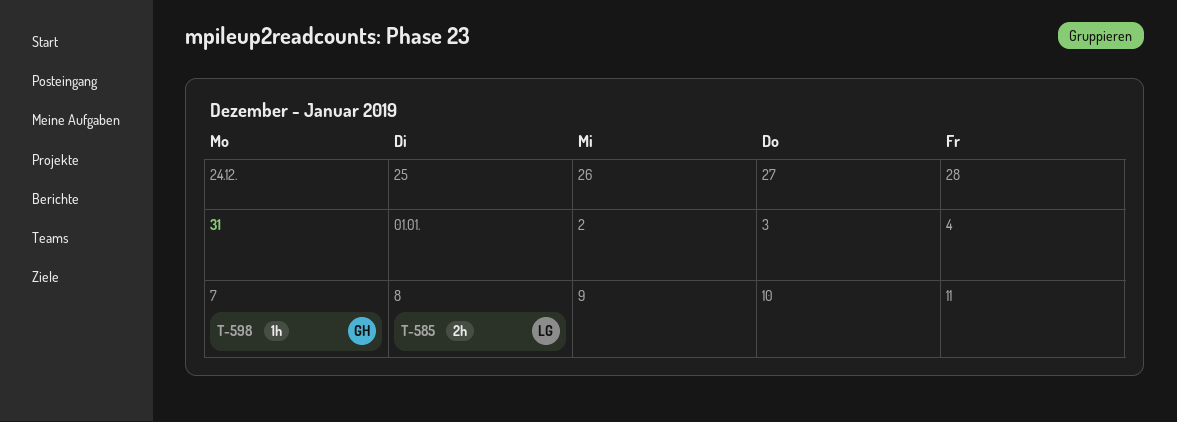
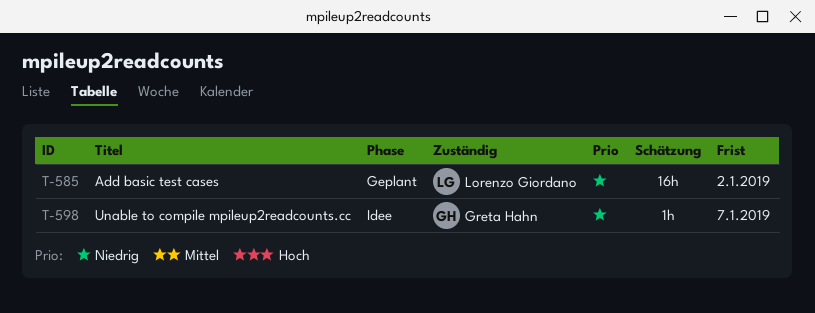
T-585, estimate: 2h -> 16h
T-585, due: Jan 8 -> Jan 2

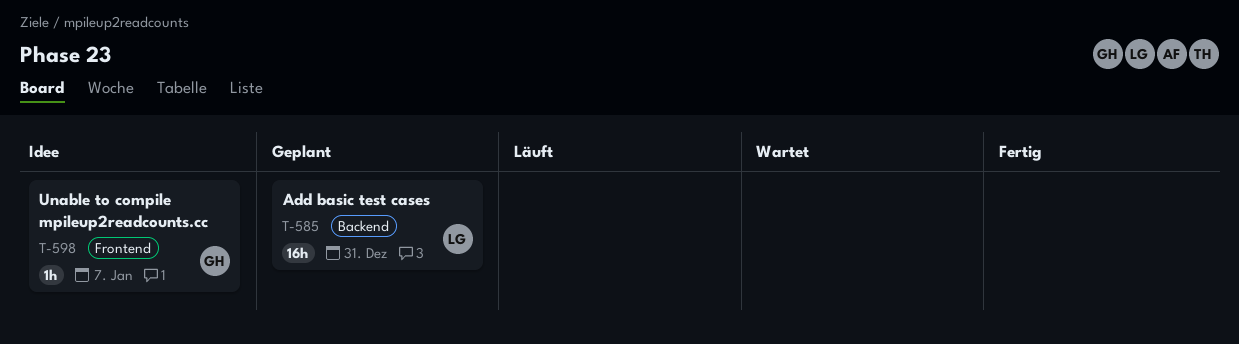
T-585, due: Jan 2 -> Dec 31

